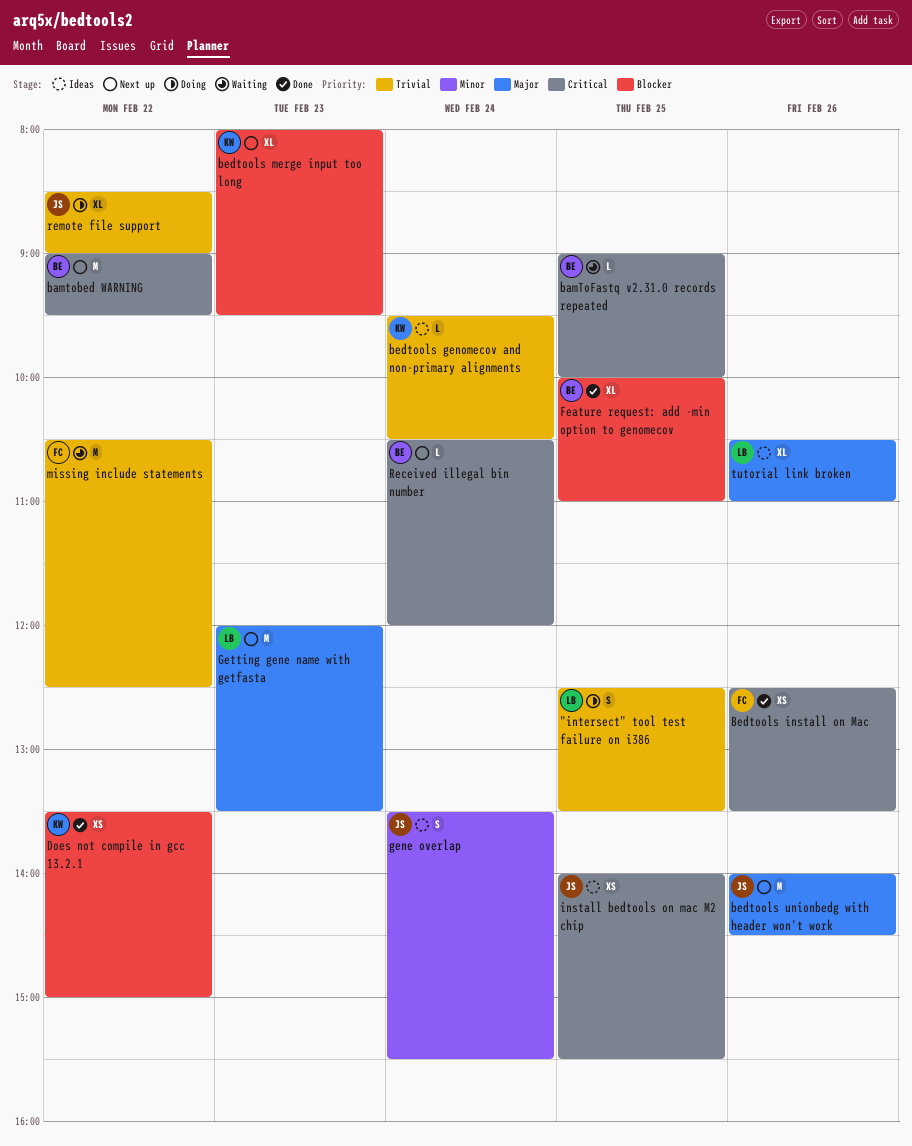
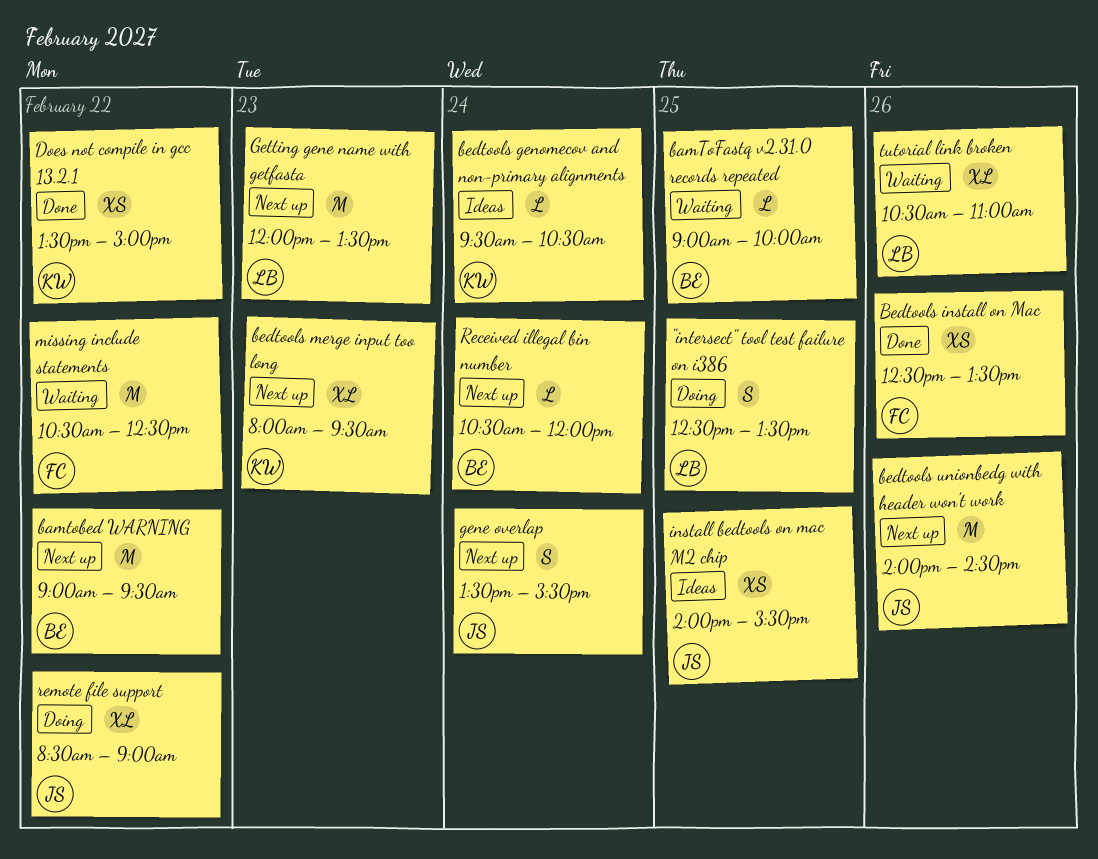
Feature request: add -min option to genomecov: present -> none
gene overlap, status: Ideas -> Next up
tutorial link broken, status: Ideas -> Waiting

